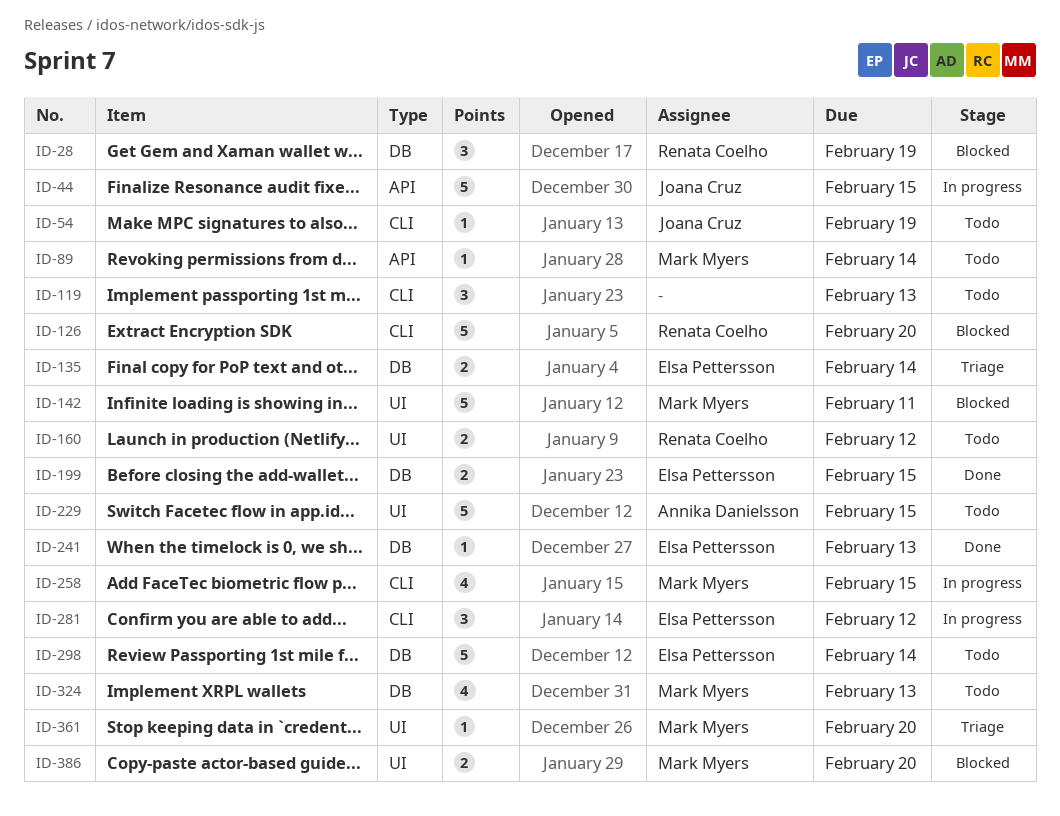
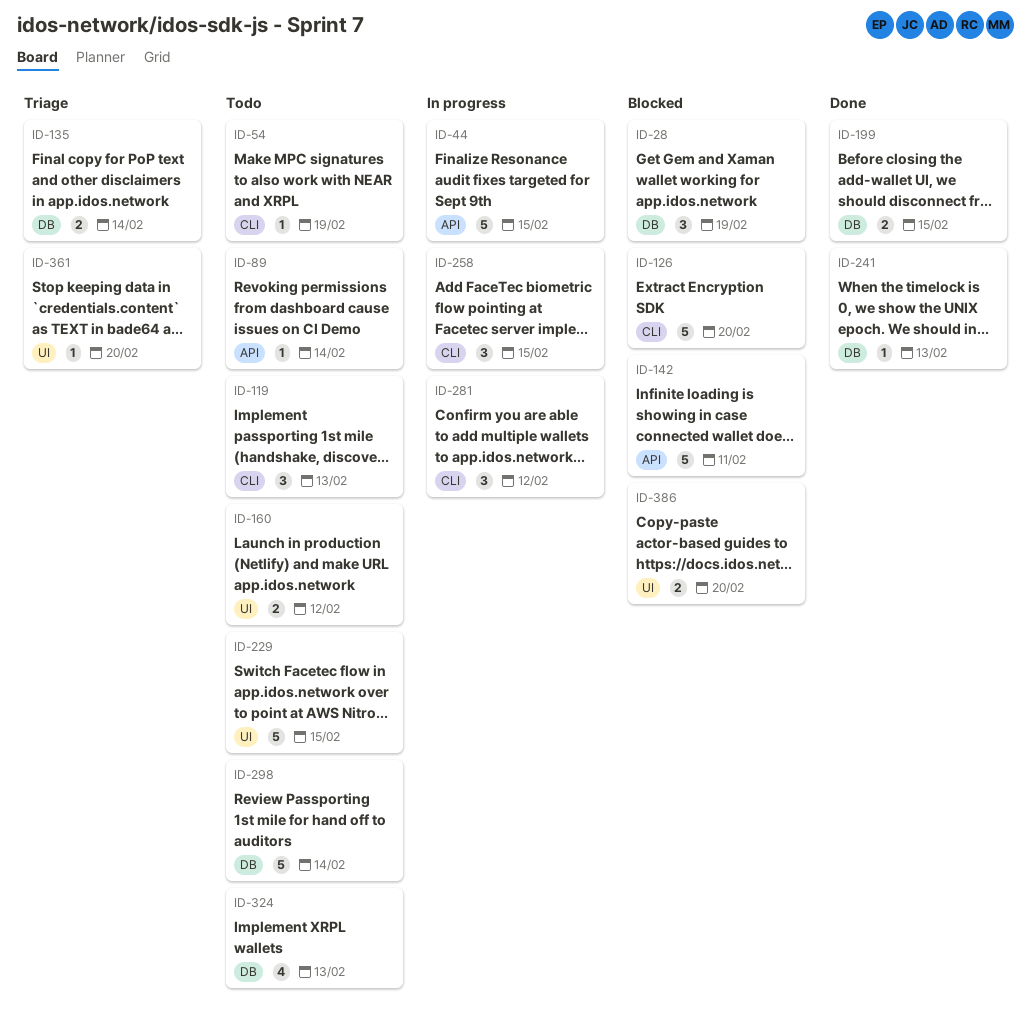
ID-142, label: UI -> API
ID-258, estimate: 4 -> 3

